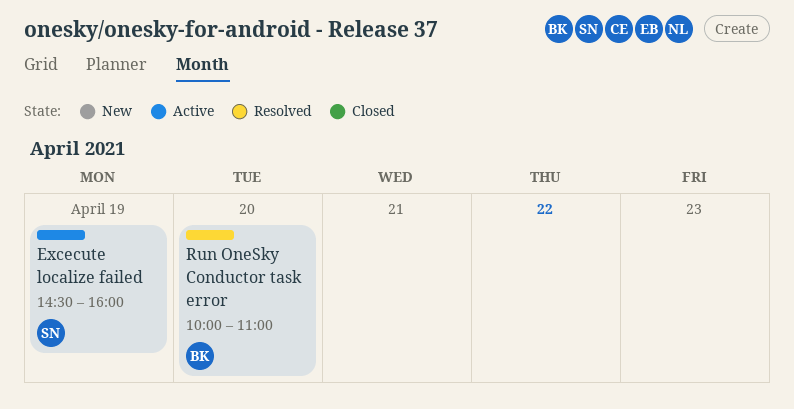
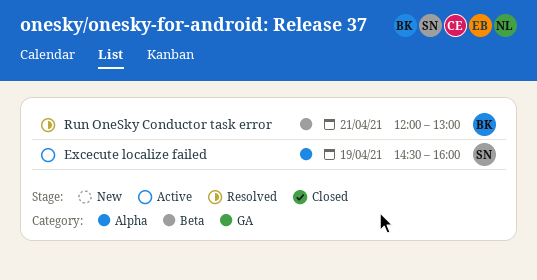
Run OneSky Conductor task error, day: Apr 20 -> Apr 21
Run OneSky Conductor task error, begins: 10:00 -> 12:00
Run OneSky Conductor task error, ends: 11:00 -> 13:00

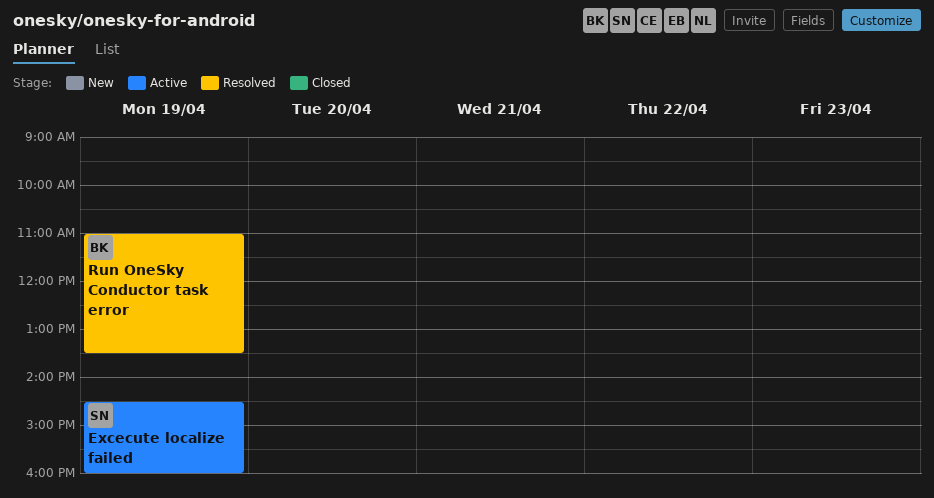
Run OneSky Conductor task error, day: Apr 21 -> Apr 19
Run OneSky Conductor task error, begins: 12:00 -> 11:00
Run OneSky Conductor task error, ends: 13:00 -> 13:30

